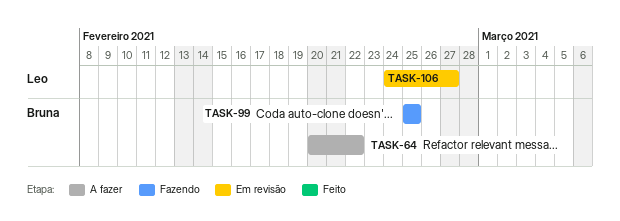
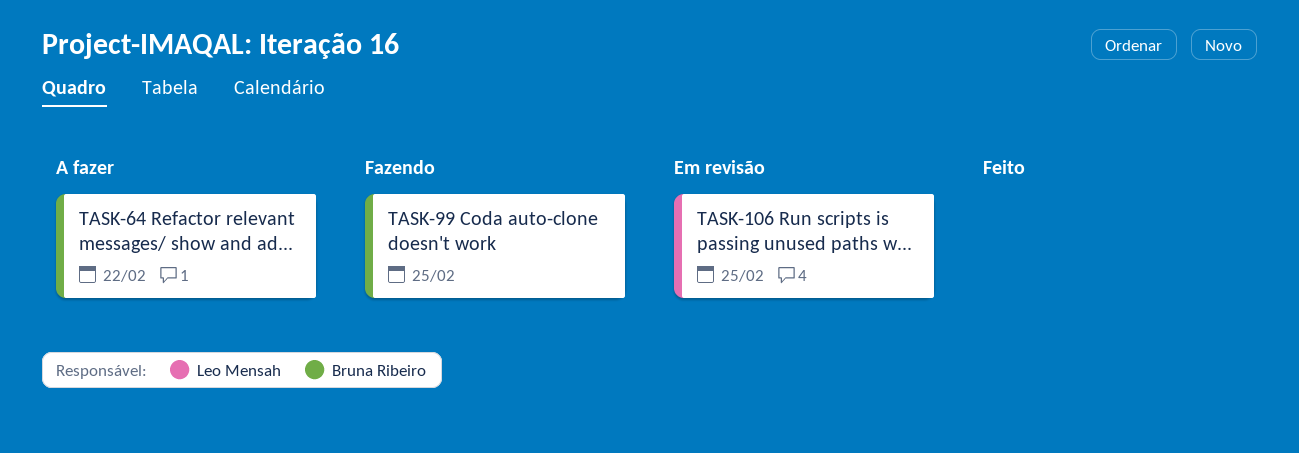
TASK-106, due: Feb 27 -> Feb 25

